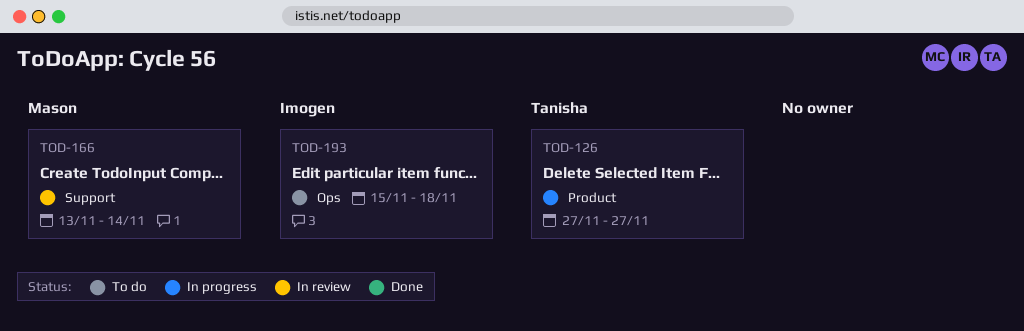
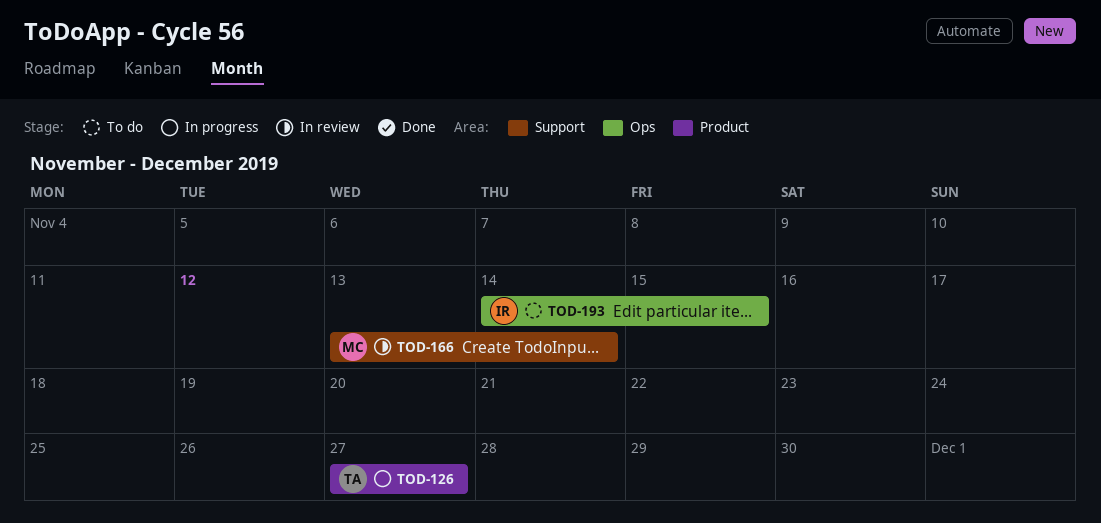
TOD-193, start: Nov 15 -> Nov 14
TOD-193, due: Nov 18 -> Nov 15

